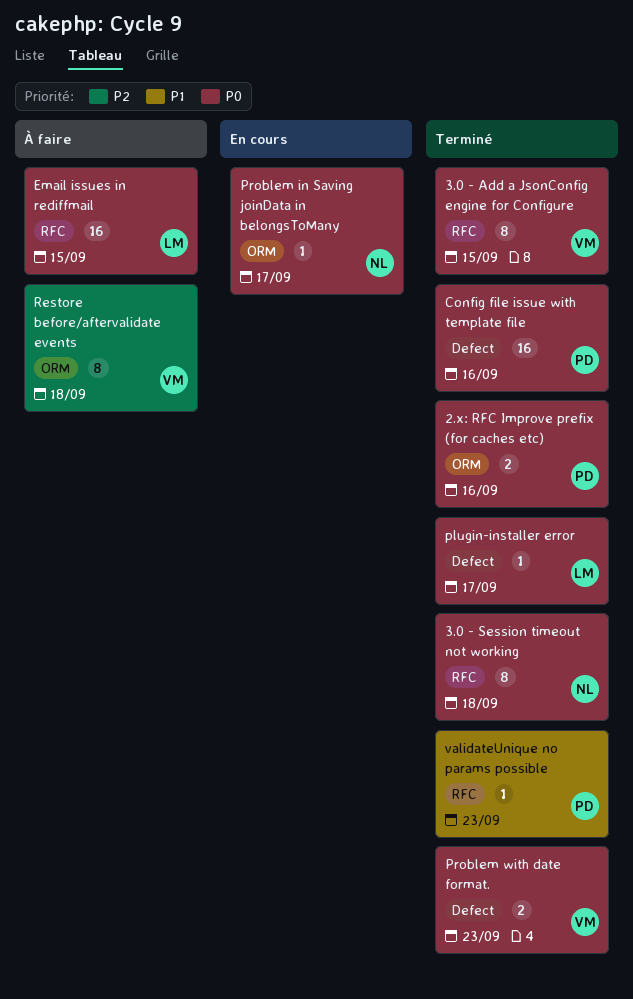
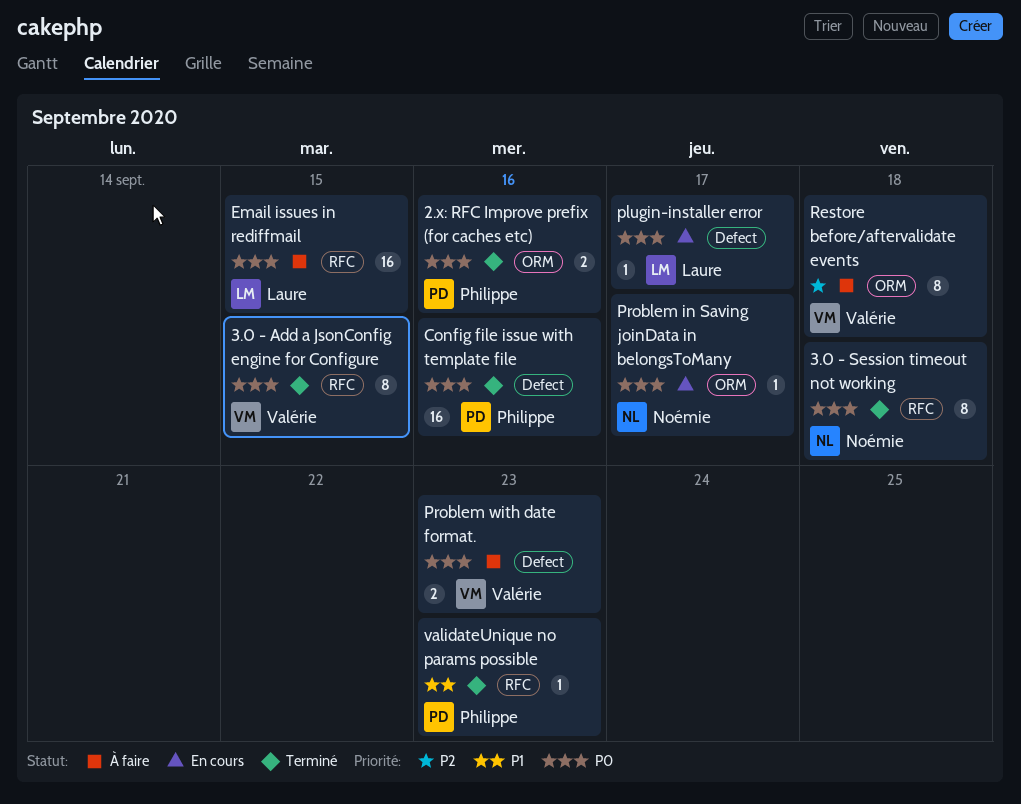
plugin-installer error, status: Terminé -> En cours
Problem with date format., status: Terminé -> À faire

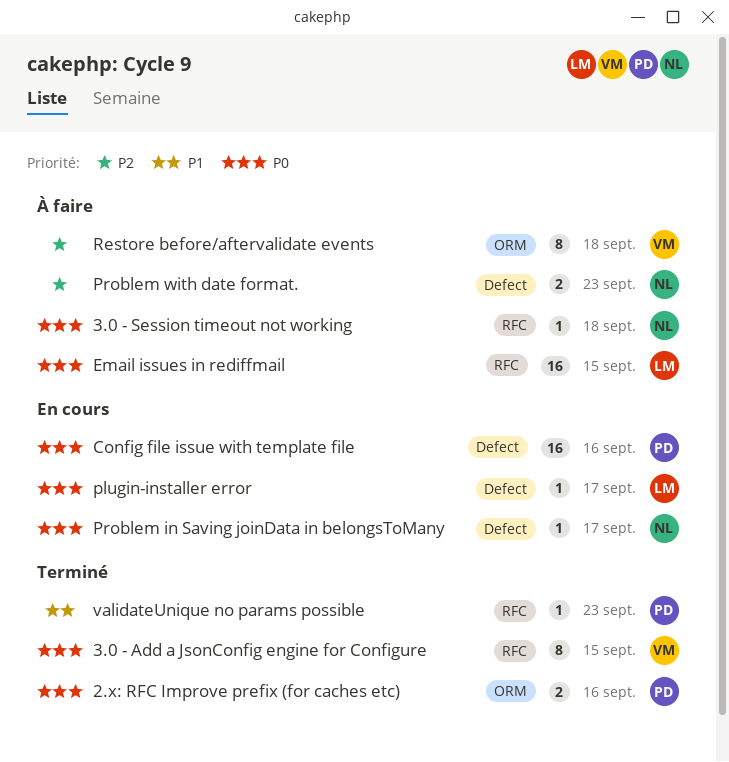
3.0 - Session timeout not working, status: Terminé -> À faire
3.0 - Session timeout not working, estimate: 8 -> 1
Config file issue with template file, status: Terminé -> En cours
Problem in Saving joinData in belongsToMany, label: ORM -> Defect
Problem with date format., owner: Valérie -> Noémie
Problem with date format., priority: P0 -> P2

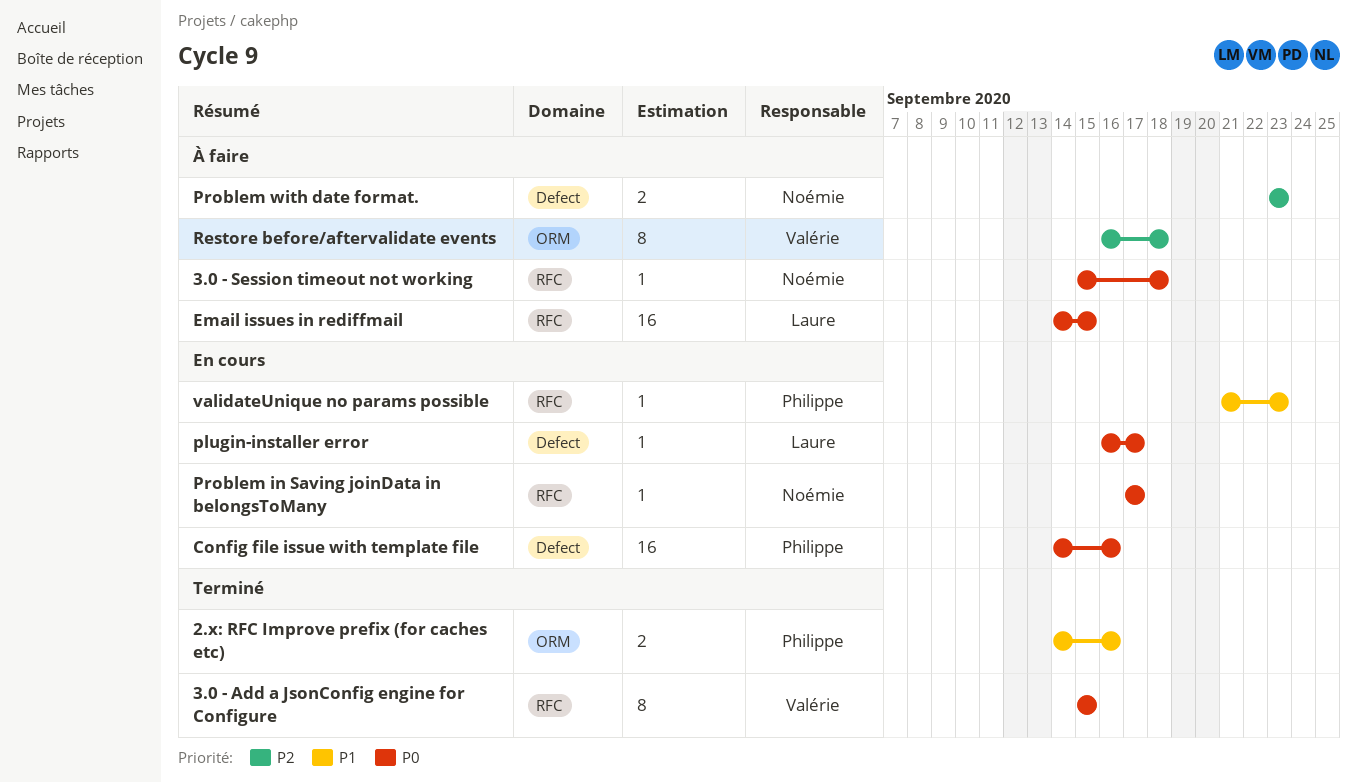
2.x: RFC Improve prefix (for caches etc), priority: P0 -> P1
Problem in Saving joinData in belongsToMany, label: Defect -> RFC
validateUnique no params possible, status: Terminé -> En cours

